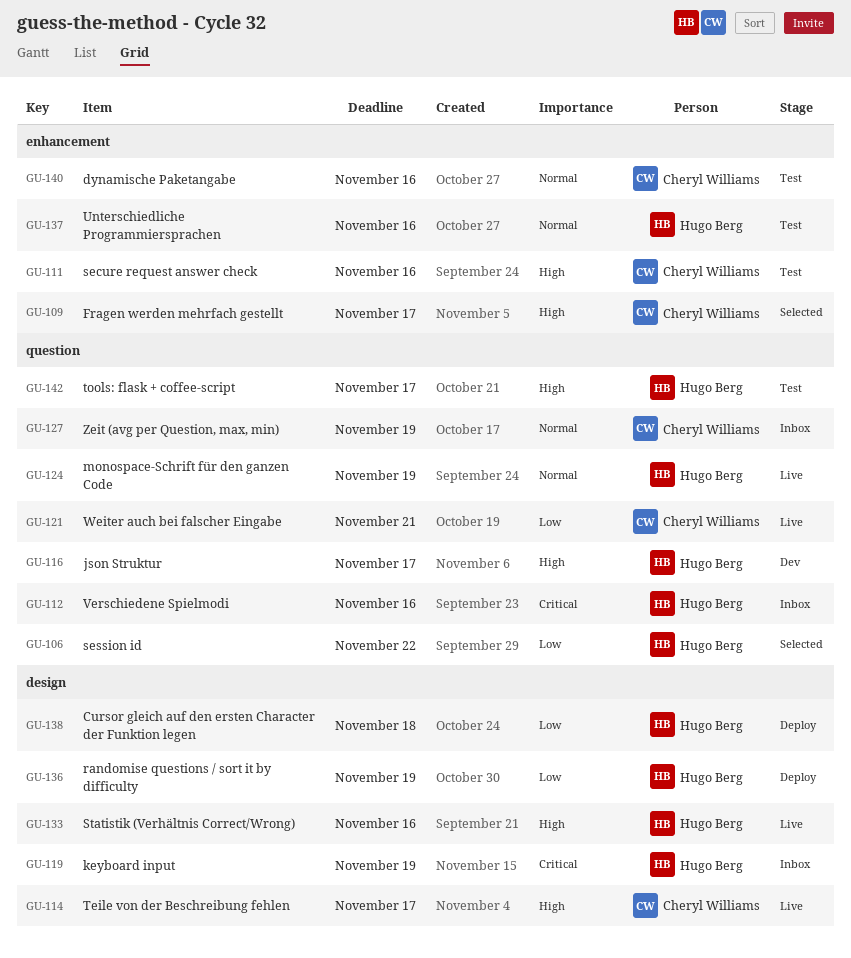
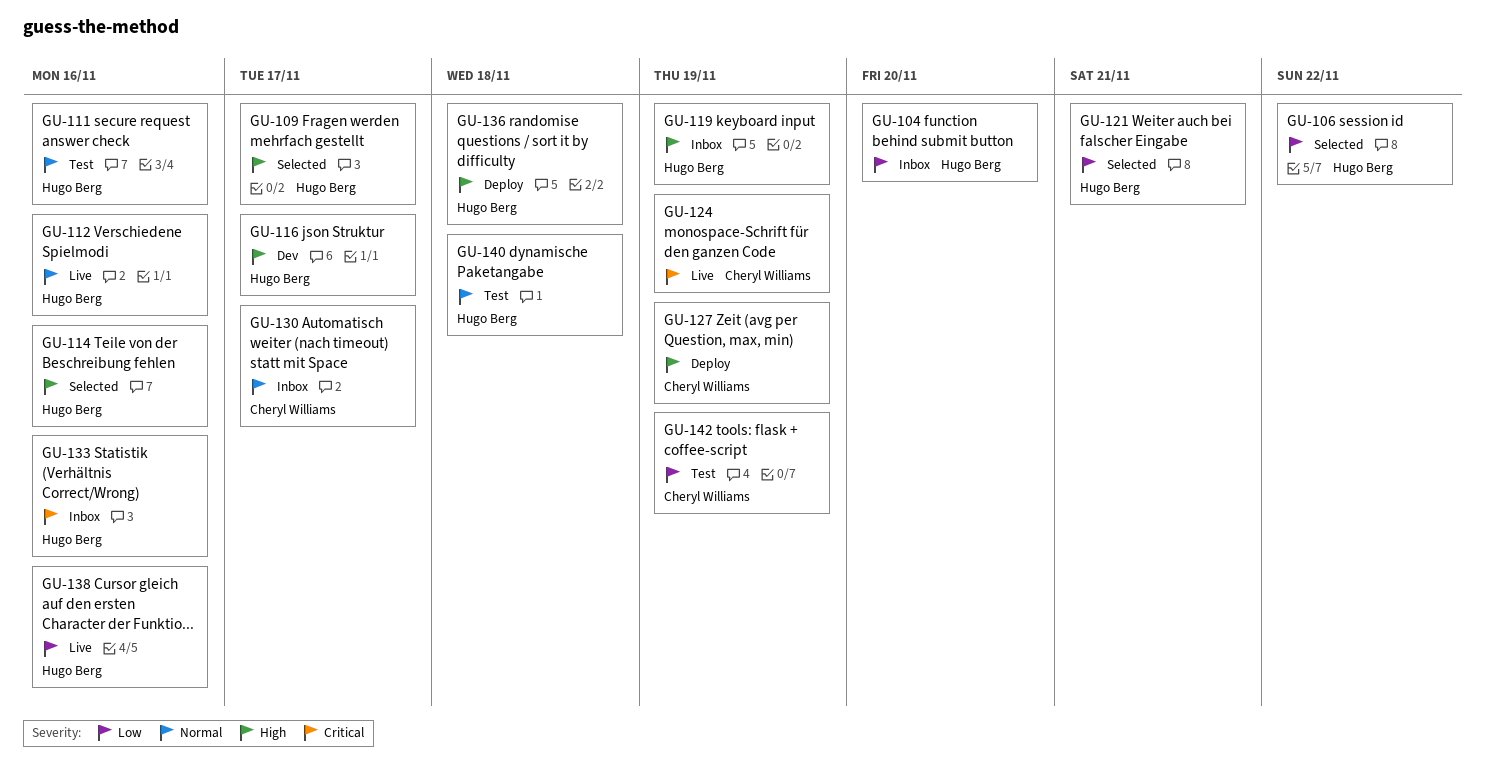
GU-104: none -> present
GU-109, owner: Cheryl Williams -> Hugo Berg
GU-111, owner: Cheryl Williams -> Hugo Berg
GU-111, priority: High -> Normal
GU-112, status: Inbox -> Live
GU-112, priority: Critical -> Normal
GU-114, status: Live -> Selected
GU-114, owner: Cheryl Williams -> Hugo Berg
GU-114, due: Nov 17 -> Nov 16
GU-119, priority: Critical -> High
GU-121, status: Live -> Selected
GU-121, owner: Cheryl Williams -> Hugo Berg
GU-124, owner: Hugo Berg -> Cheryl Williams
GU-124, priority: Normal -> Critical
GU-127, status: Inbox -> Deploy
GU-127, priority: Normal -> High
GU-130: none -> present
GU-133, status: Live -> Inbox
GU-133, priority: High -> Critical
GU-136, priority: Low -> High
GU-136, due: Nov 19 -> Nov 18
GU-137: present -> none
GU-138, status: Deploy -> Live
GU-138, due: Nov 18 -> Nov 16
GU-140, owner: Cheryl Williams -> Hugo Berg
GU-140, due: Nov 16 -> Nov 18
GU-142, owner: Hugo Berg -> Cheryl Williams
GU-142, priority: High -> Low
GU-142, due: Nov 17 -> Nov 19

